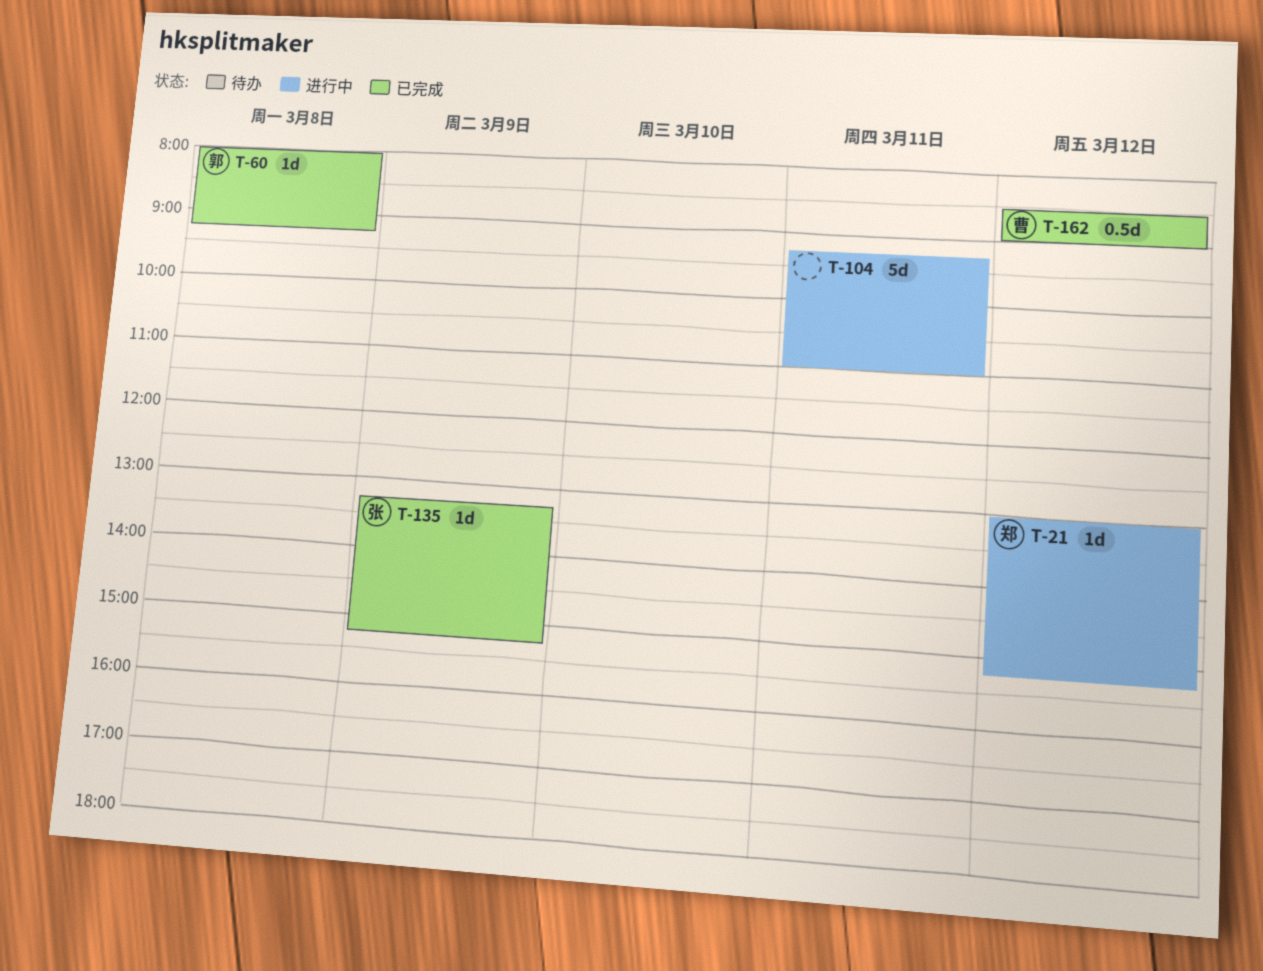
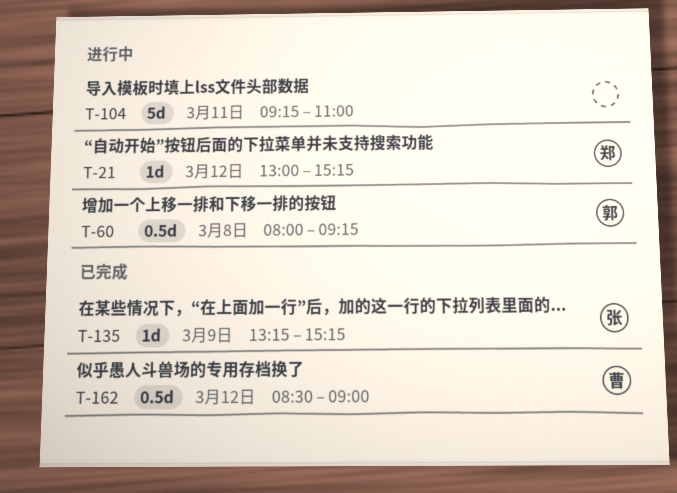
T-60, status: 已完成 -> 进行中
T-60, estimate: 1d -> 0.5d

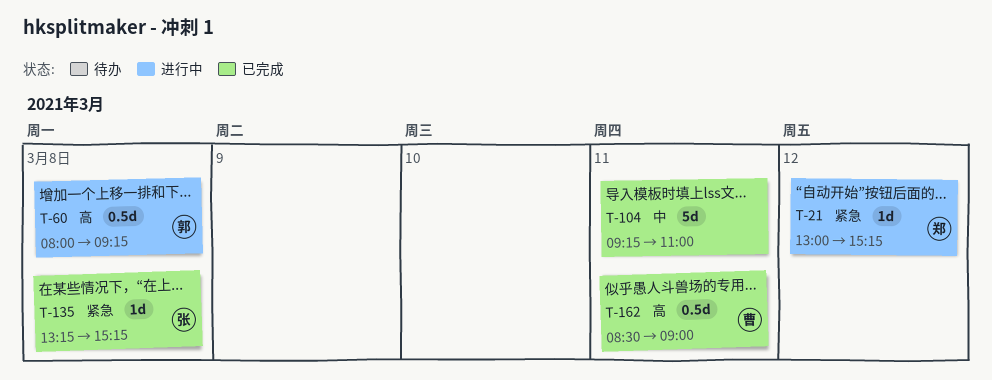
T-104, status: 进行中 -> 已完成
T-135, day: Mar 9 -> Mar 8
T-162, day: Mar 12 -> Mar 11

